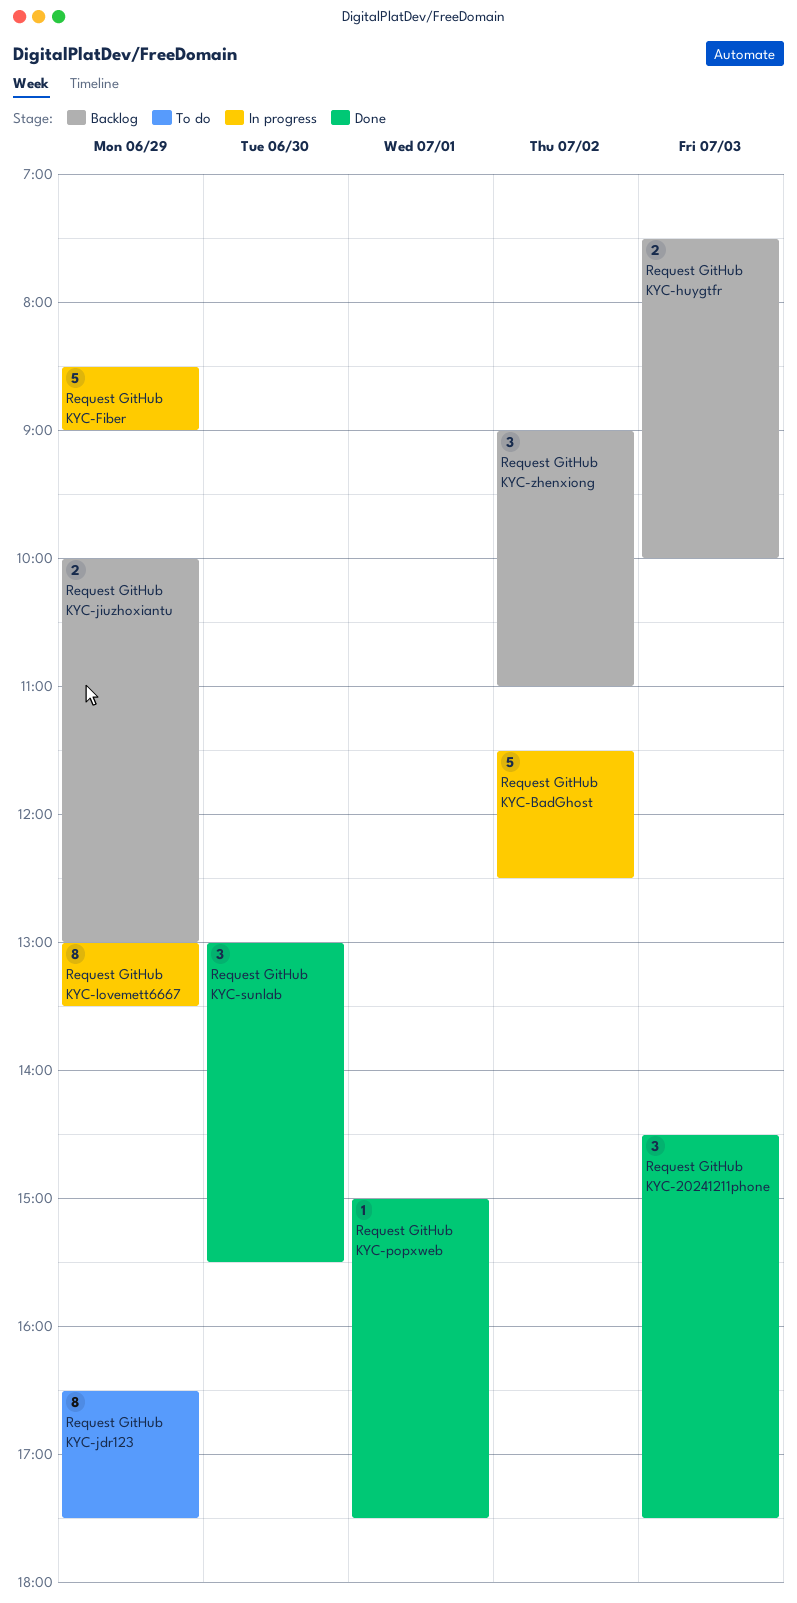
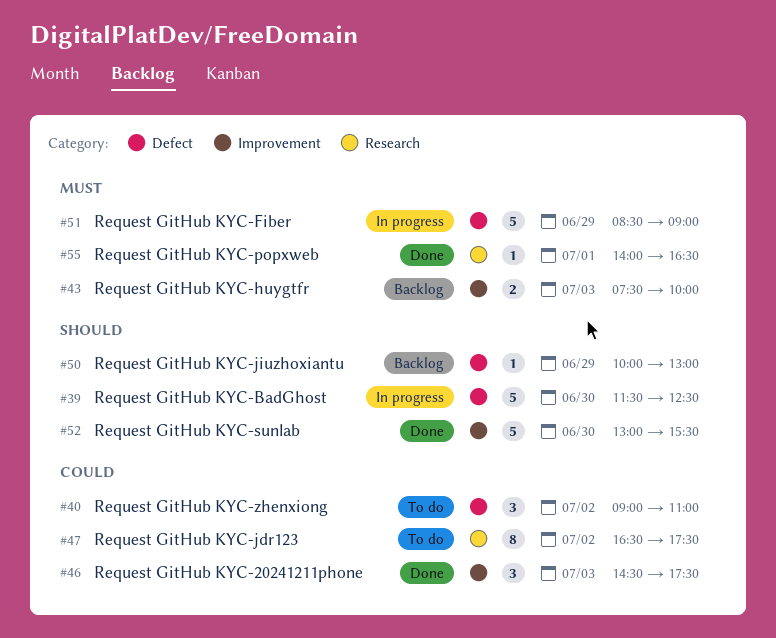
Request GitHub KYC-BadGhost, day: Jul 2 -> Jun 30
Request GitHub KYC-jdr123, day: Jun 29 -> Jul 2
Request GitHub KYC-jiuzhoxiantu, estimate: 2 -> 1
Request GitHub KYC-lovemett6667: present -> none
Request GitHub KYC-popxweb, begins: 15:00 -> 14:00
Request GitHub KYC-popxweb, ends: 17:30 -> 16:30
Request GitHub KYC-sunlab, estimate: 3 -> 5
Request GitHub KYC-zhenxiong, status: Backlog -> To do

